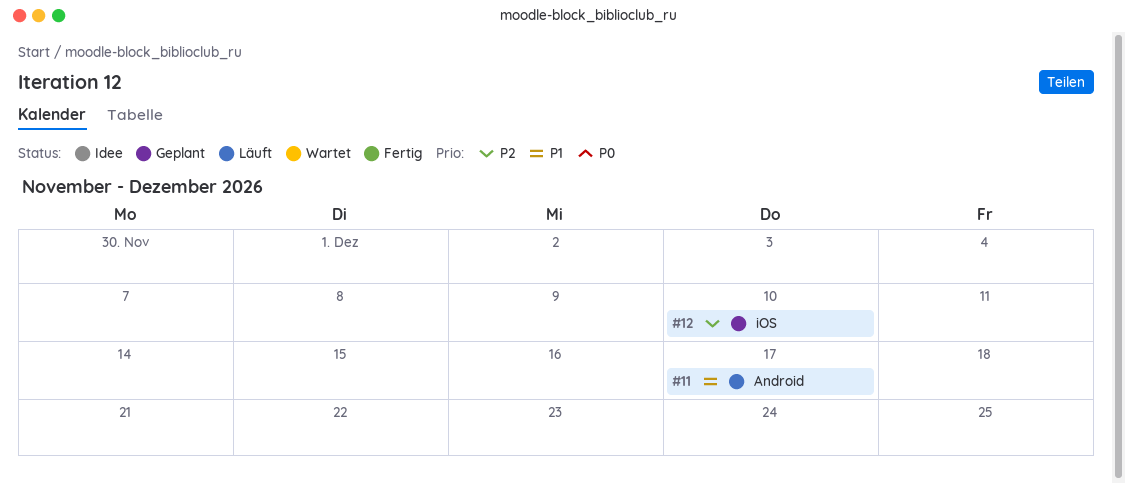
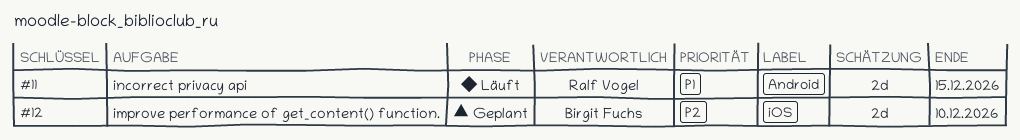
#11, due: Dec 17 -> Dec 15

